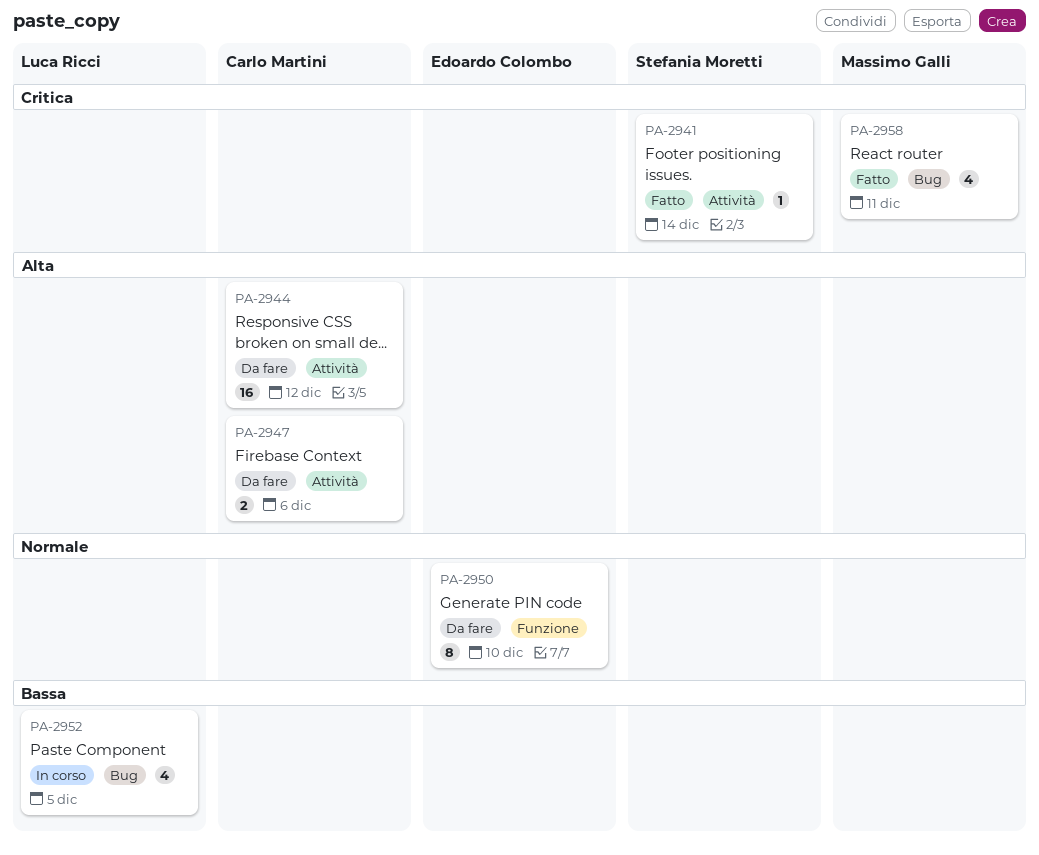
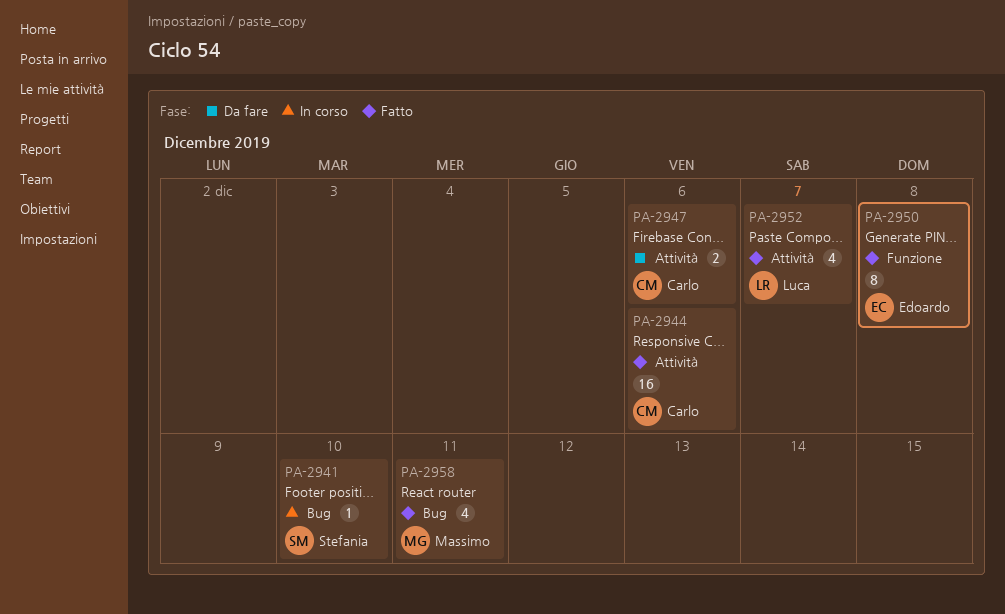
PA-2941, status: Fatto -> In corso
PA-2941, label: Attività -> Bug
PA-2941, due: Dec 14 -> Dec 10
PA-2944, status: Da fare -> Fatto
PA-2944, due: Dec 12 -> Dec 6
PA-2950, status: Da fare -> Fatto
PA-2950, due: Dec 10 -> Dec 8
PA-2952, status: In corso -> Fatto
PA-2952, label: Bug -> Attività
PA-2952, due: Dec 5 -> Dec 7

